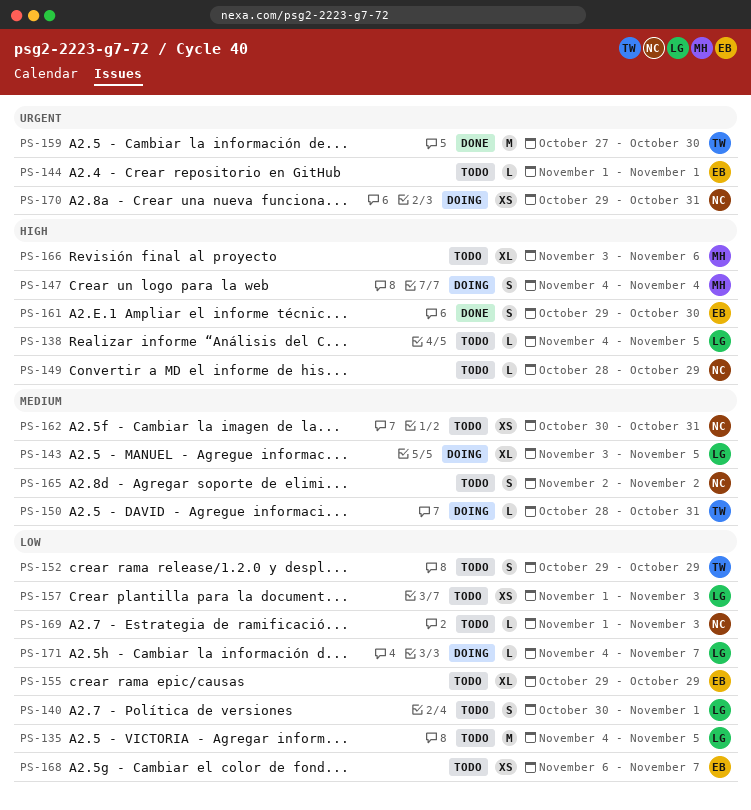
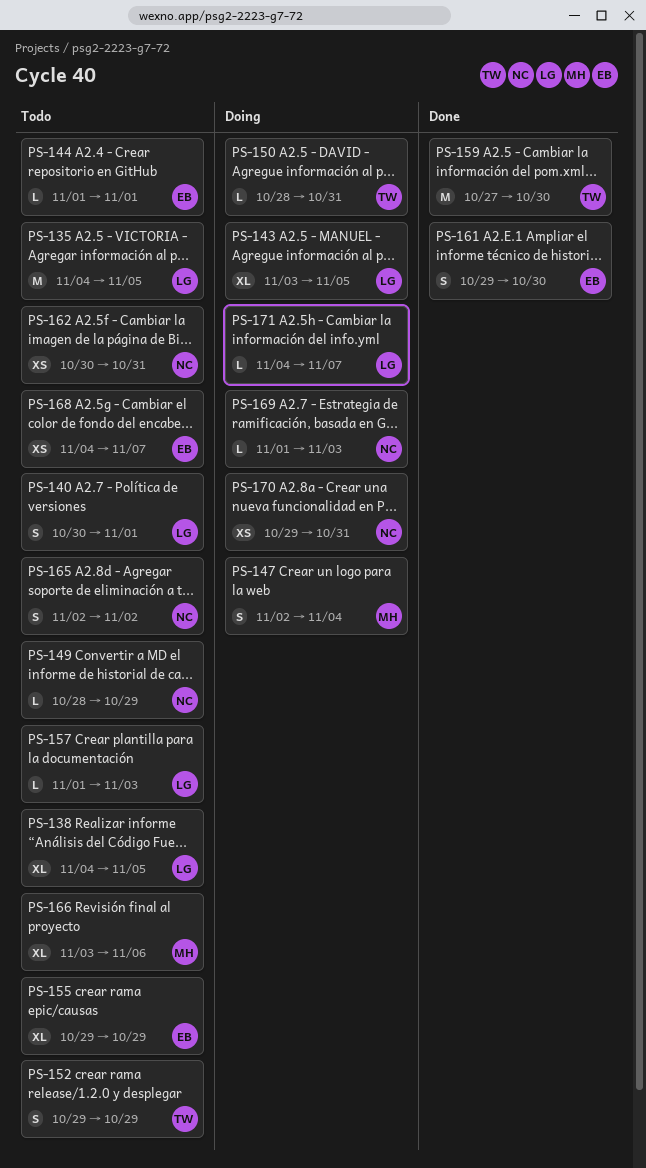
PS-138, estimate: L -> XL
PS-147, start: Nov 4 -> Nov 2
PS-157, estimate: XS -> L
PS-168, start: Nov 6 -> Nov 4
PS-169, status: Todo -> Doing

